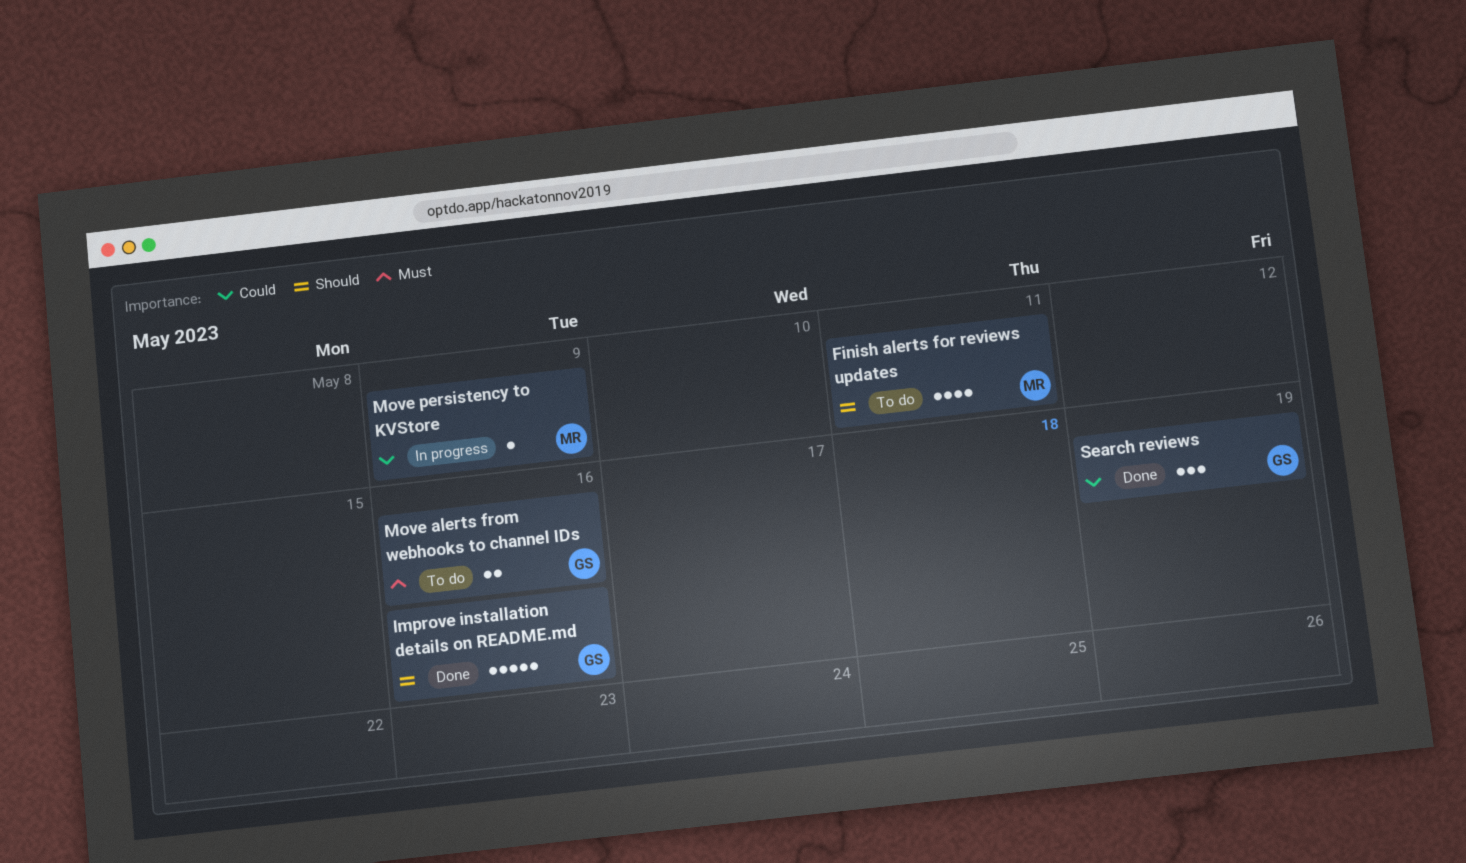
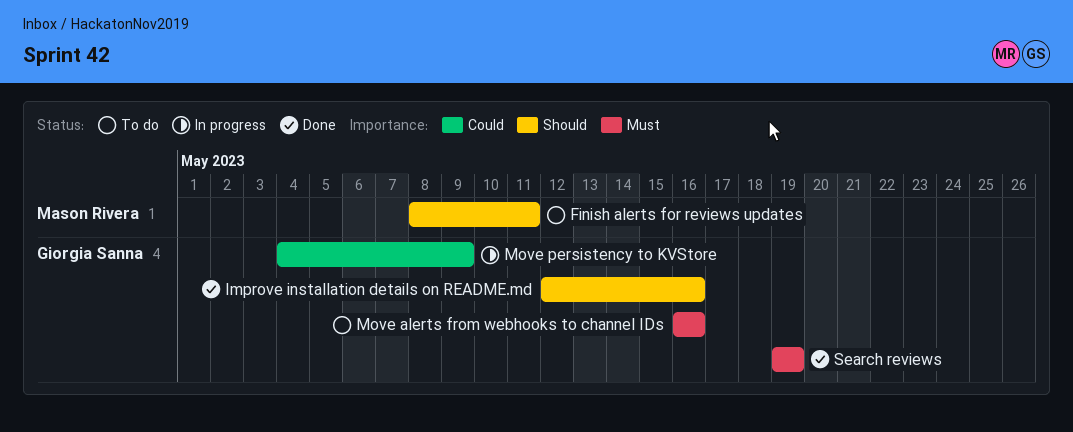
Move persistency to KVStore, owner: Mason Rivera -> Giorgia Sanna
Search reviews, priority: Could -> Must

